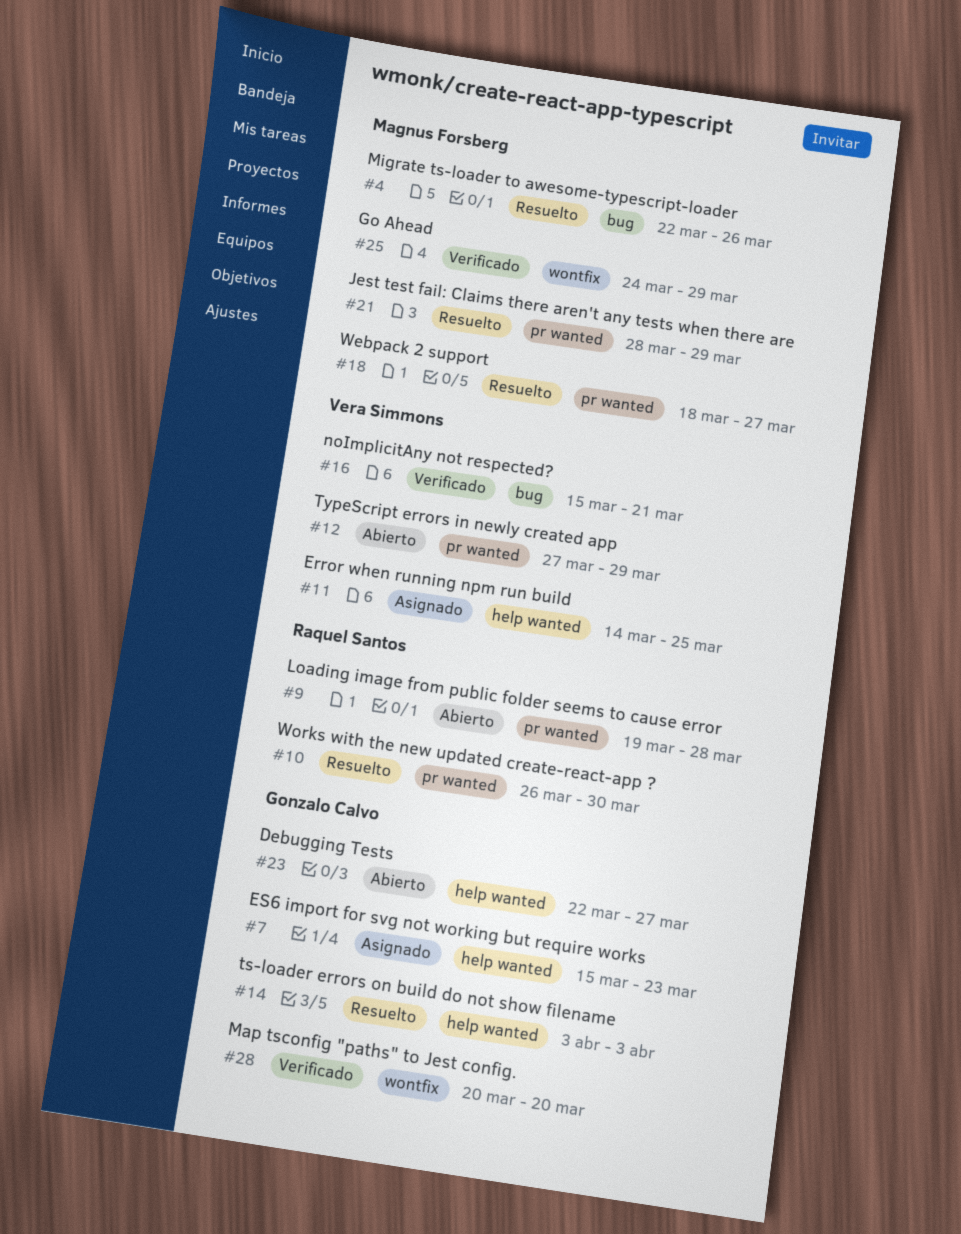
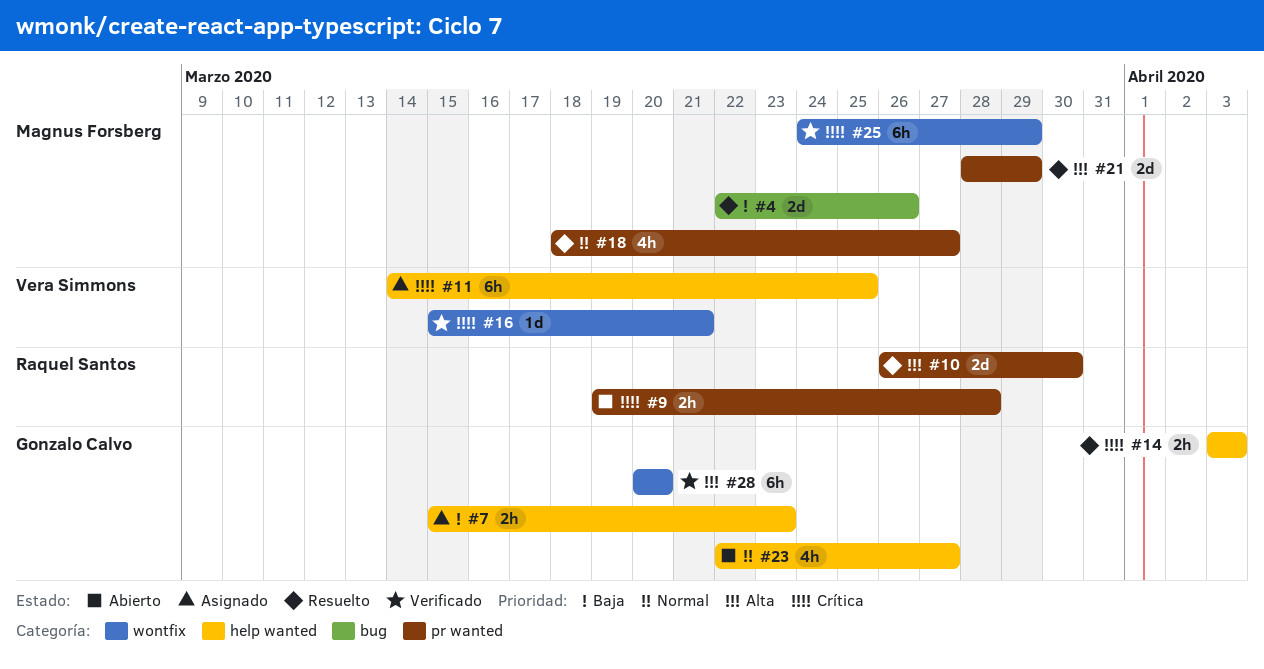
#12: present -> none
#16, label: bug -> wontfix

